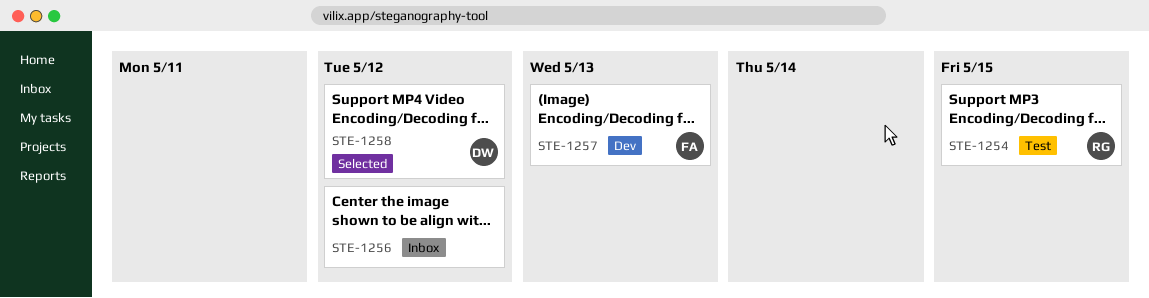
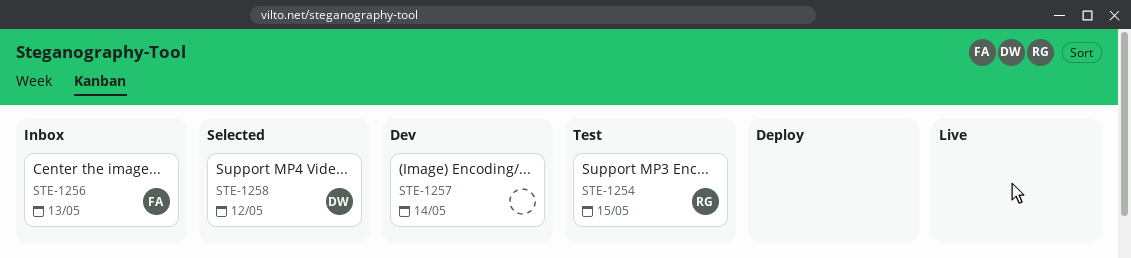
STE-1256, owner: none -> FA
STE-1256, due: May 12 -> May 13
STE-1257, owner: FA -> none
STE-1257, due: May 13 -> May 14

